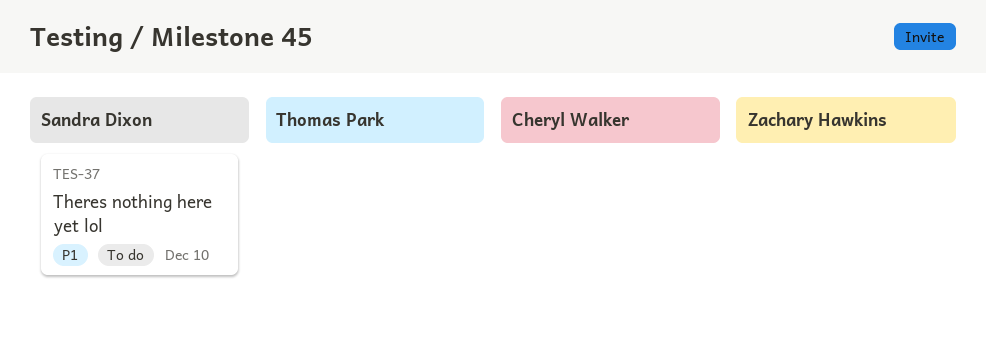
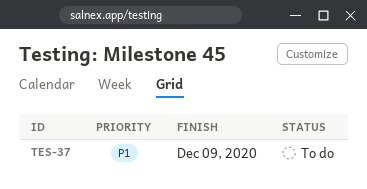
TES-37, due: Dec 10 -> Dec 9

